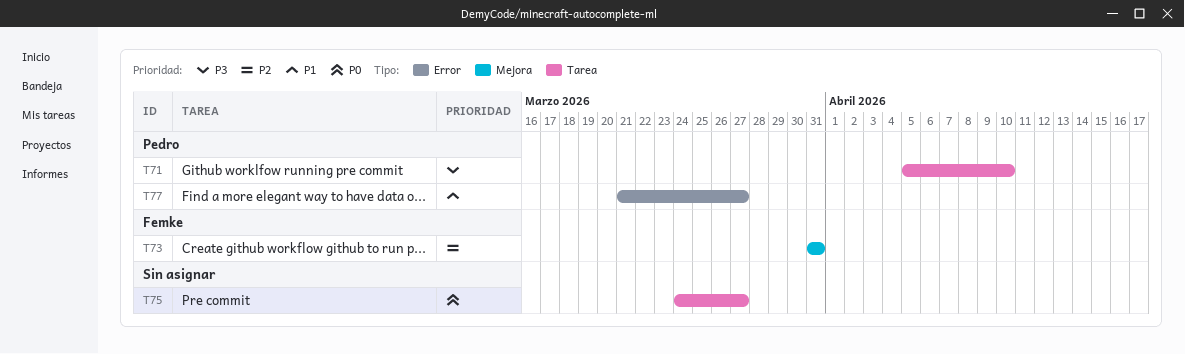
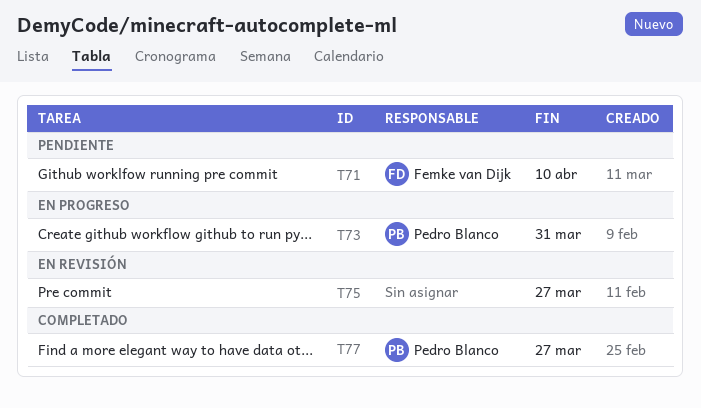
T71, owner: Pedro Blanco -> Femke van Dijk
T73, owner: Femke van Dijk -> Pedro Blanco

